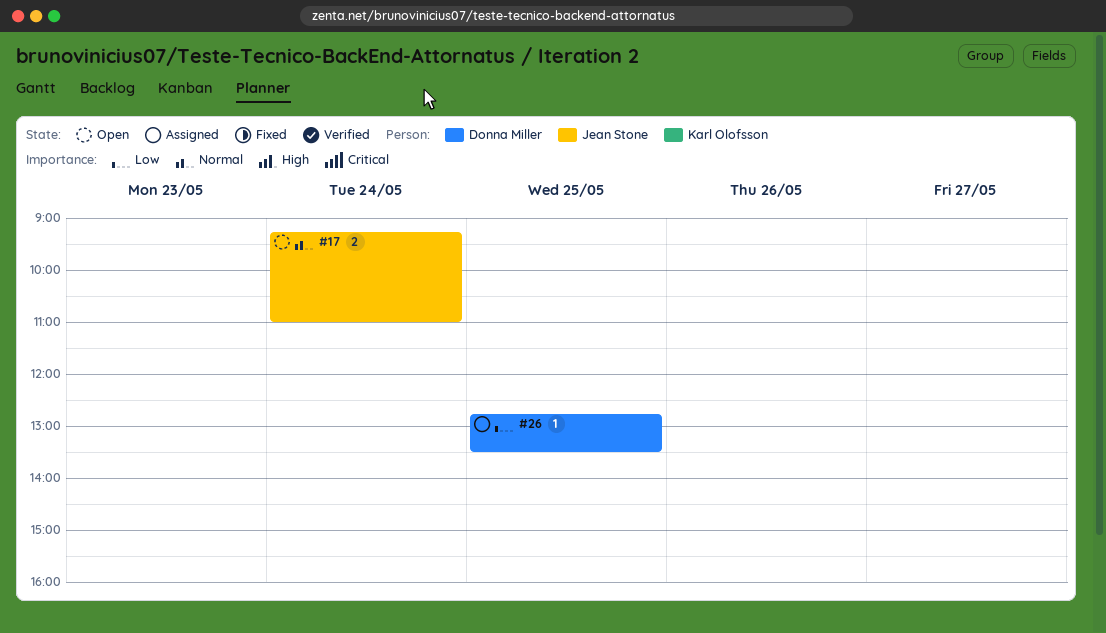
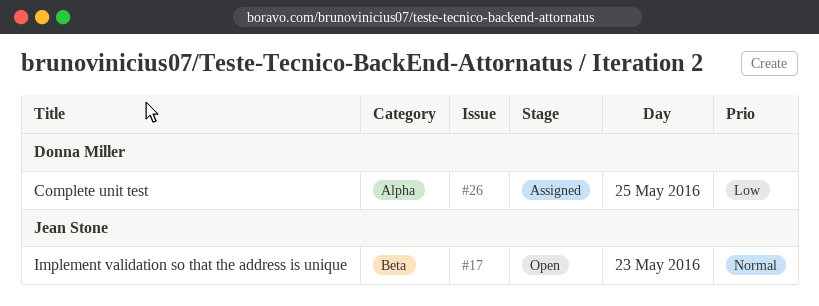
#17, day: May 24 -> May 23

